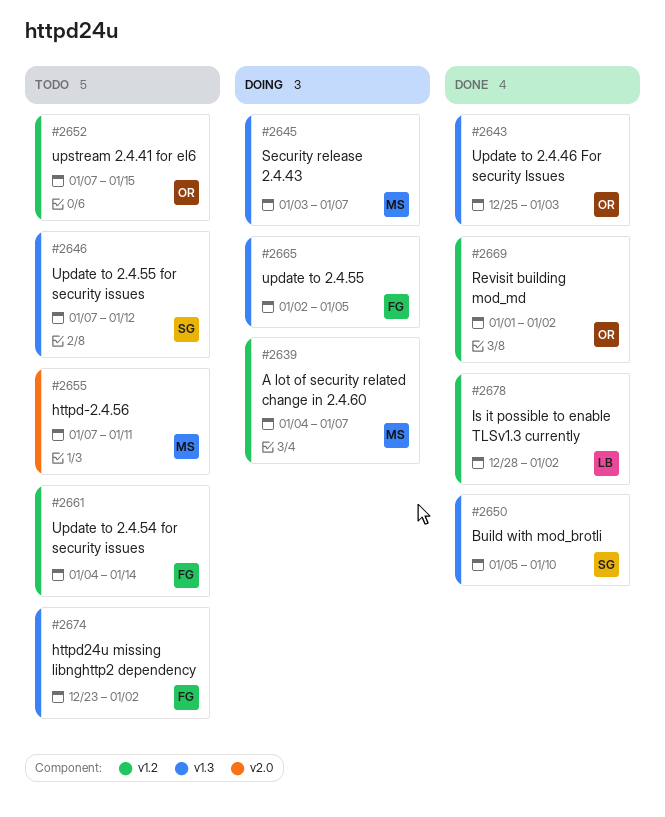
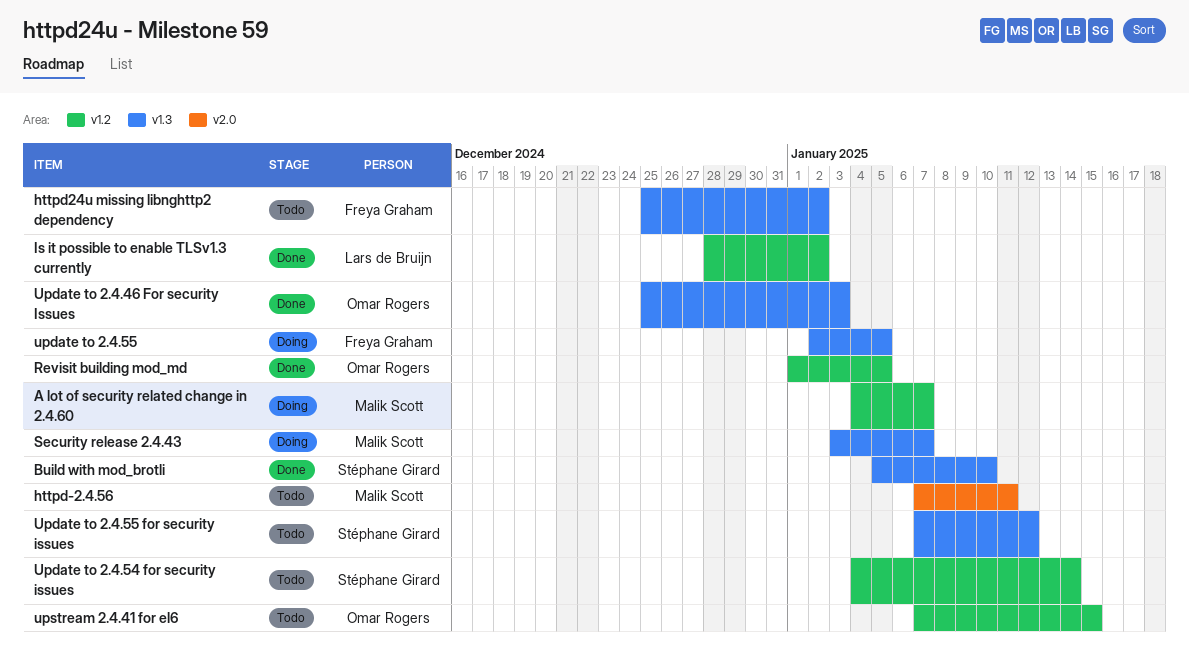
httpd24u missing libnghttp2 dependency, start: Dec 23 -> Dec 25
Revisit building mod_md, due: Jan 2 -> Jan 5
Update to 2.4.54 for security issues, owner: Freya Graham -> Stéphane Girard

